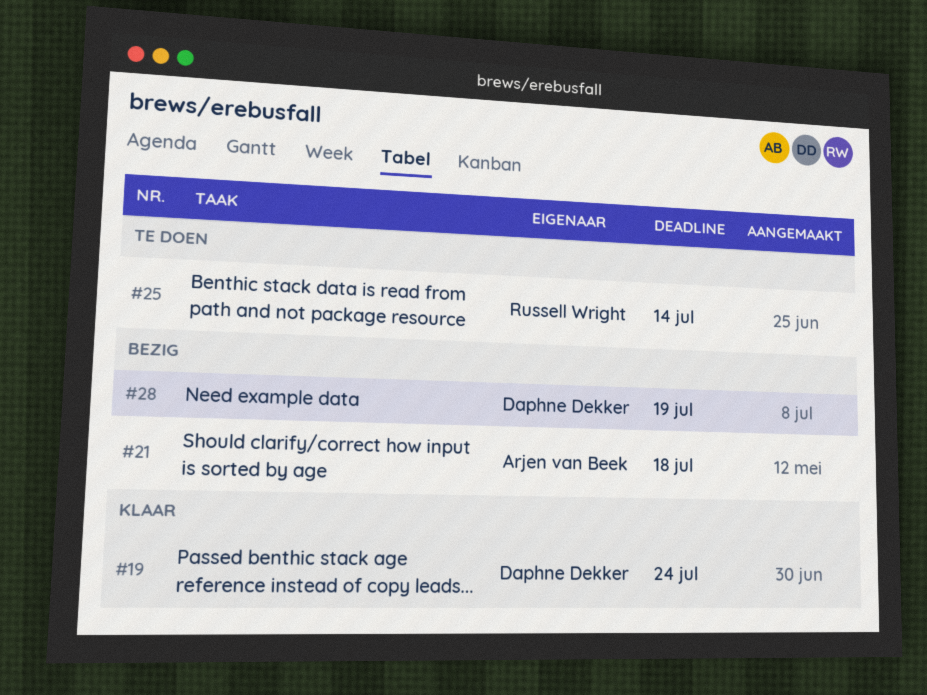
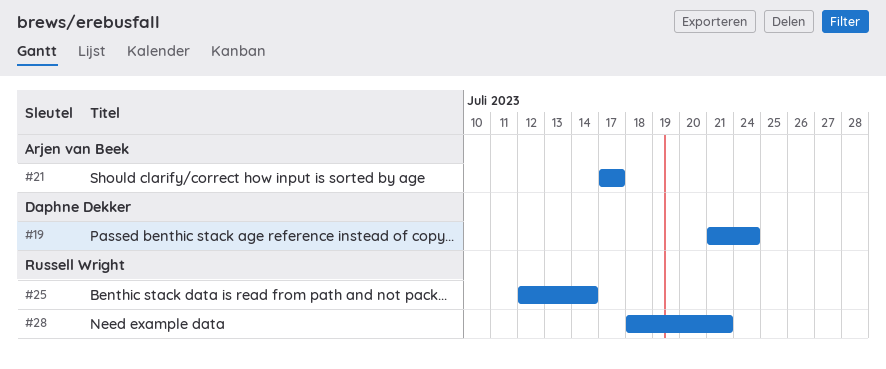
#21, due: Jul 18 -> Jul 17
#28, owner: Daphne Dekker -> Russell Wright
#28, due: Jul 19 -> Jul 21

